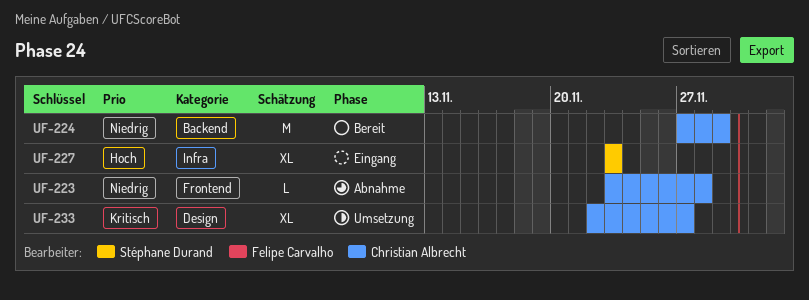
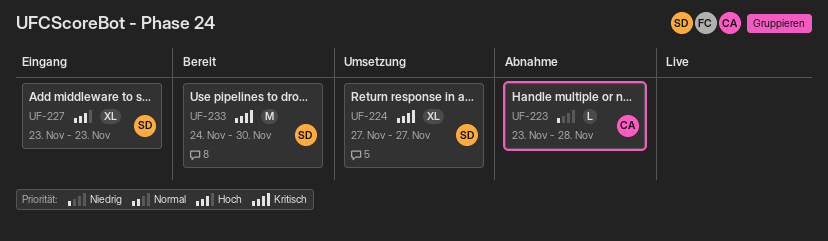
UF-224, status: Bereit -> Umsetzung
UF-224, owner: Christian Albrecht -> Stéphane Durand
UF-224, priority: Niedrig -> Kritisch
UF-224, estimate: M -> XL
UF-224, due: Nov 29 -> Nov 27
UF-233, status: Umsetzung -> Bereit
UF-233, owner: Christian Albrecht -> Stéphane Durand
UF-233, estimate: XL -> M
UF-233, start: Nov 22 -> Nov 24
UF-233, due: Nov 27 -> Nov 30

